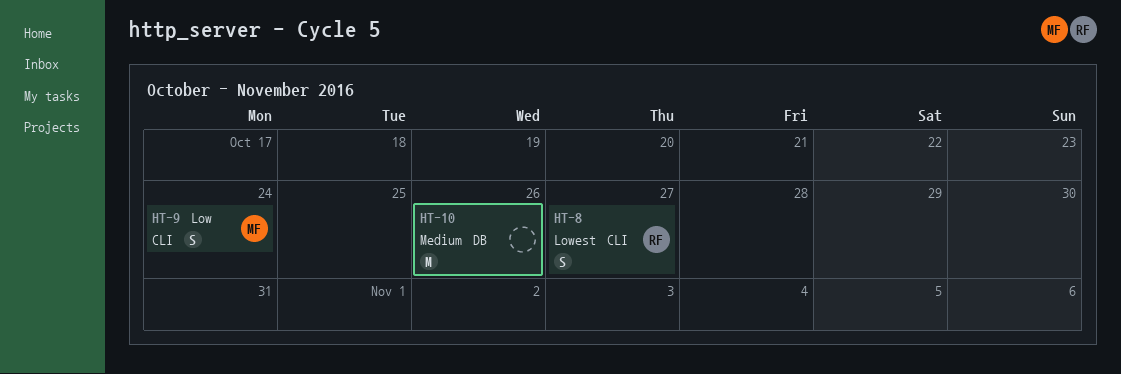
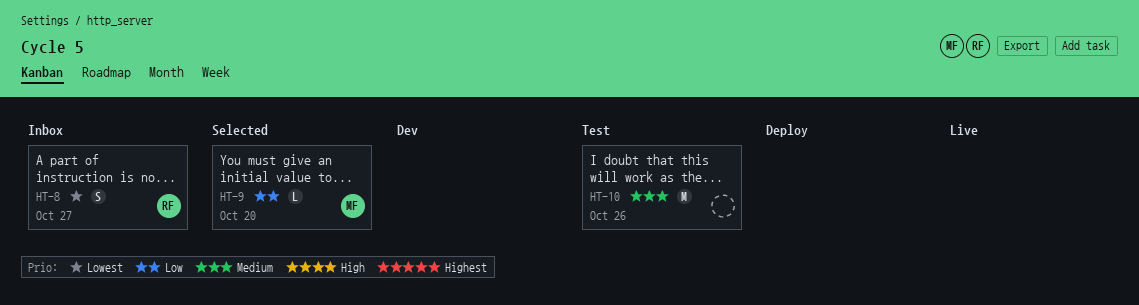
HT-9, estimate: S -> L
HT-9, due: Oct 24 -> Oct 20

